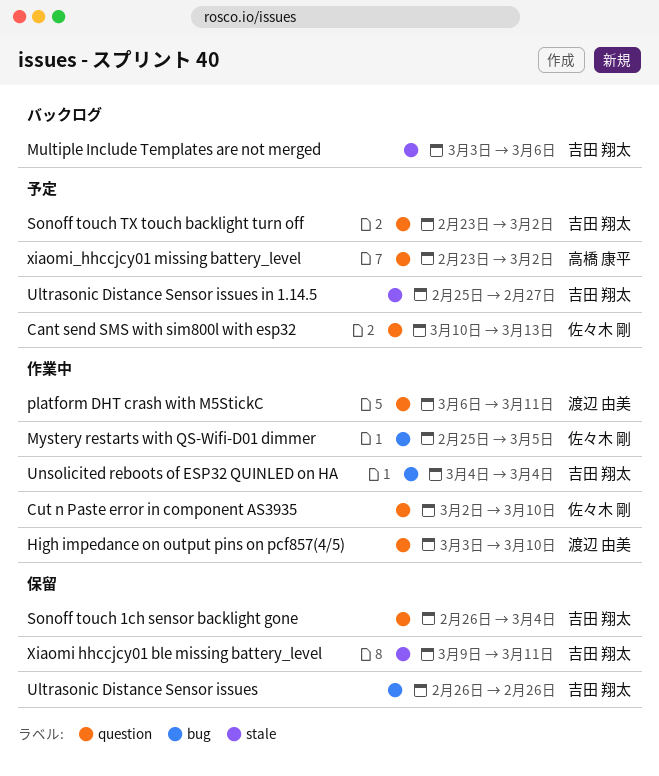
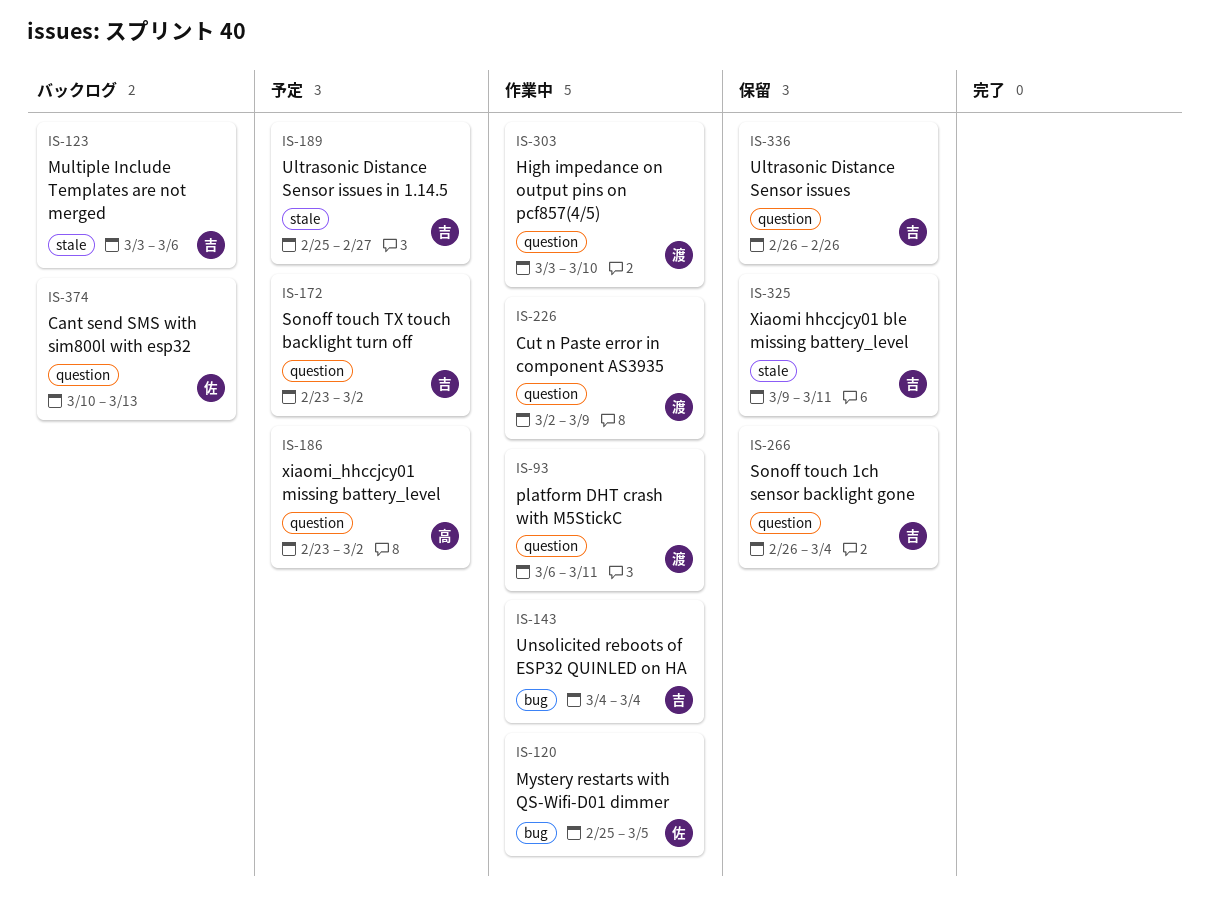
Cant send SMS with sim800l with esp32, status: 予定 -> バックログ
Cut n Paste error in component AS3935, owner: 佐々木 剛 -> 渡辺 由美
Cut n Paste error in component AS3935, due: Mar 10 -> Mar 9
Ultrasonic Distance Sensor issues, label: bug -> question

